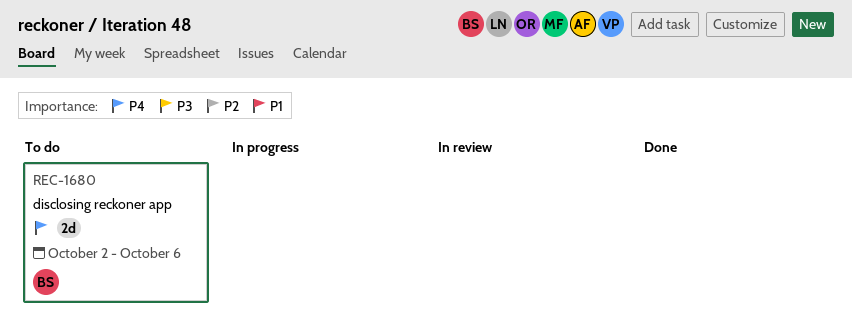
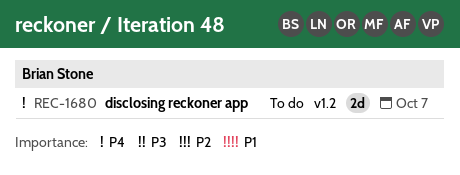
REC-1680, due: Oct 6 -> Oct 7

